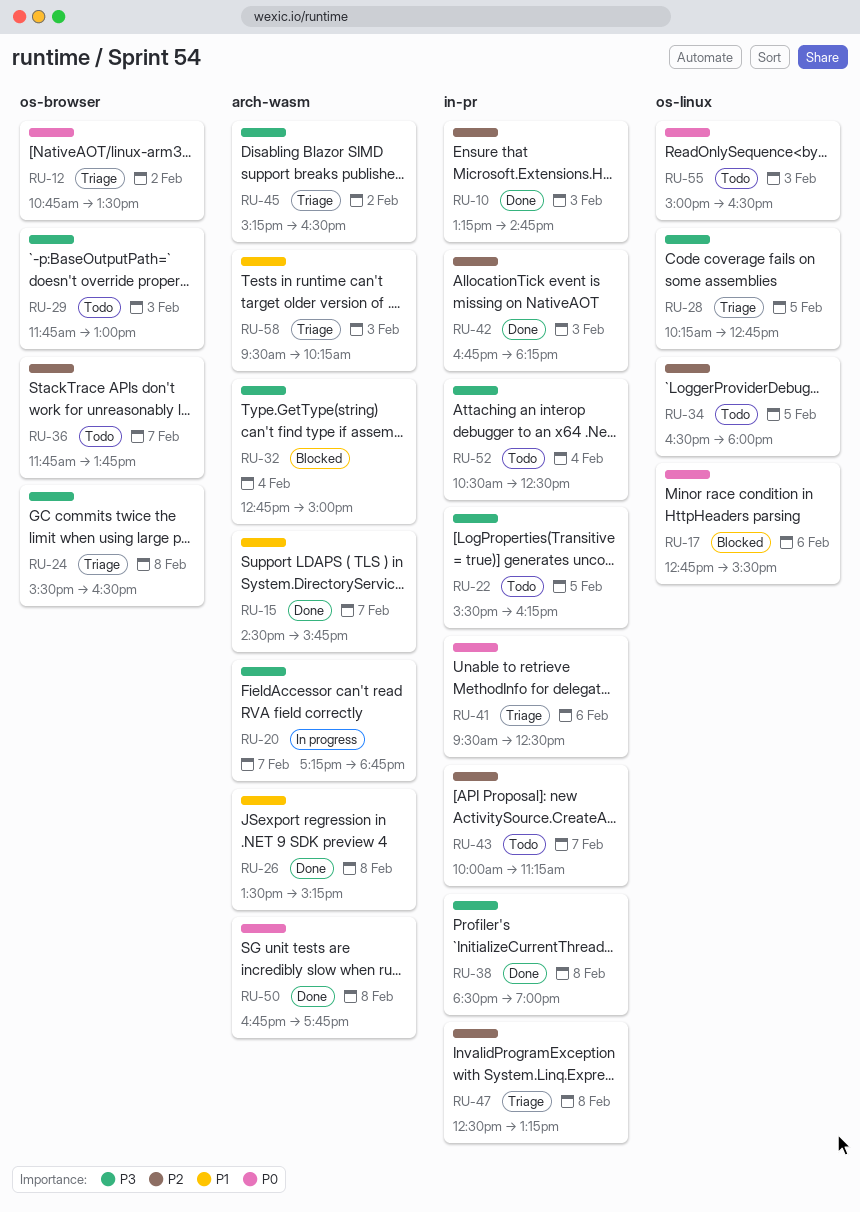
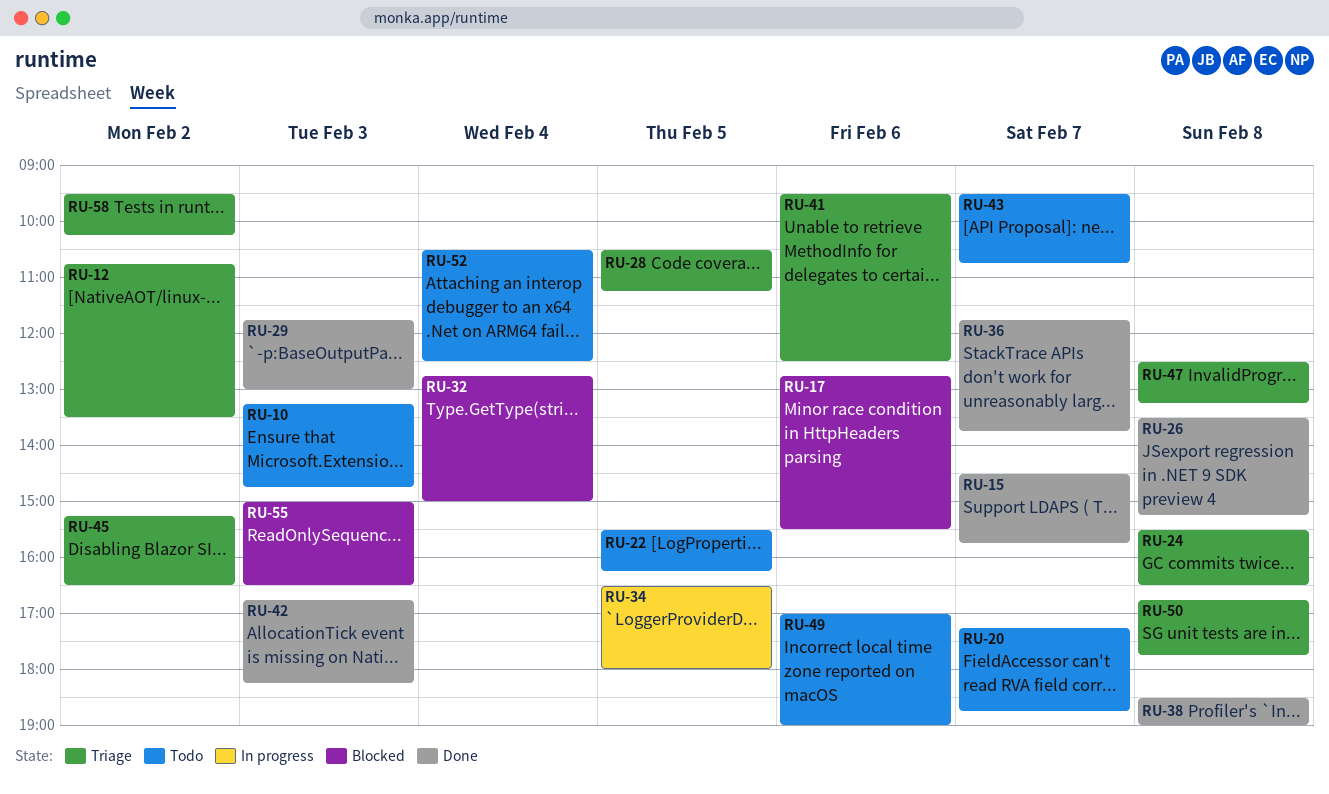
RU-10, status: Done -> Todo
RU-20, status: In progress -> Todo
RU-28, begins: 10:15 -> 10:30
RU-28, ends: 12:45 -> 11:15
RU-29, status: Todo -> Done
RU-34, status: Todo -> In progress
RU-36, status: Todo -> Done
RU-43, begins: 10:00 -> 09:30
RU-43, ends: 11:15 -> 10:45
RU-49: none -> present
RU-50, status: Done -> Triage
RU-55, status: Todo -> Blocked
RU-58, day: Feb 3 -> Feb 2

